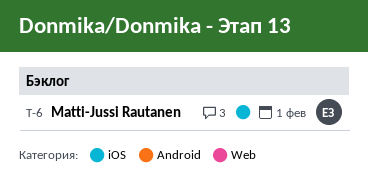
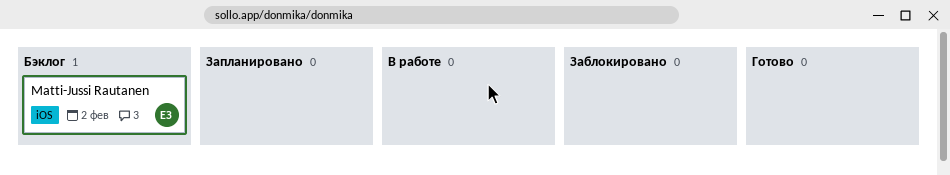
Matti-Jussi Rautanen, due: Feb 1 -> Feb 2

